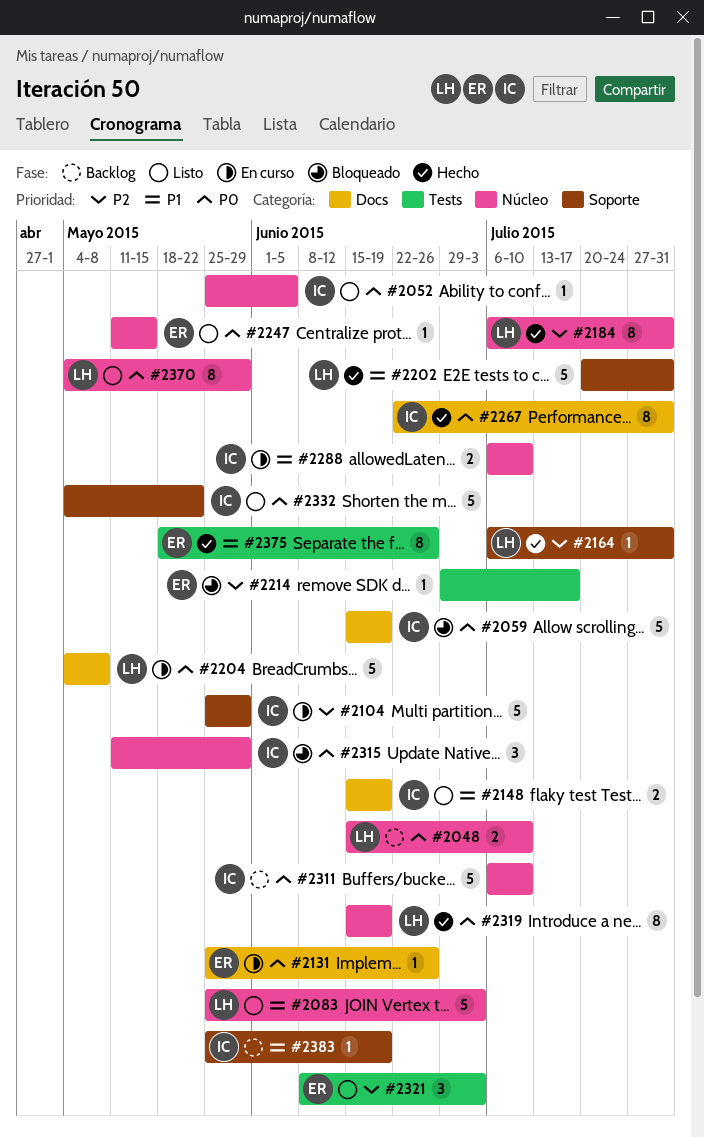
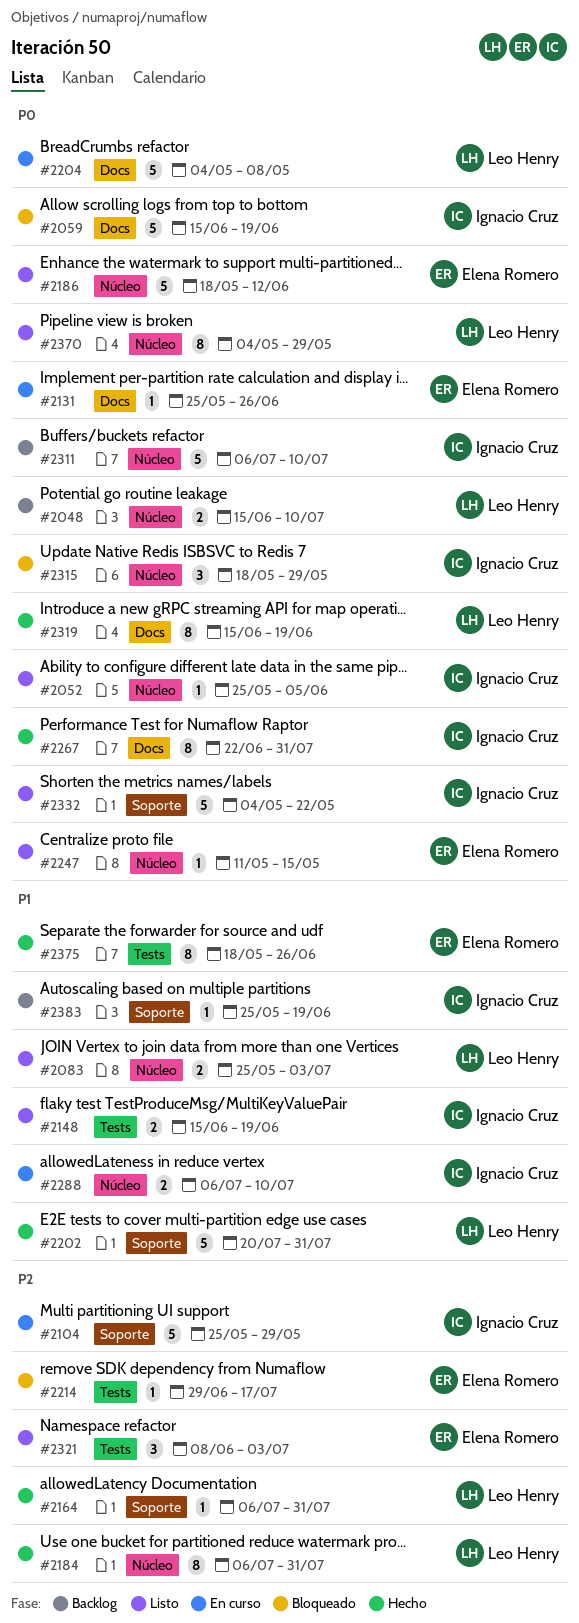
#2083, estimate: 5 -> 2
#2148, label: Docs -> Tests
#2186: none -> present
#2315, start: May 11 -> May 18
#2319, label: Núcleo -> Docs

